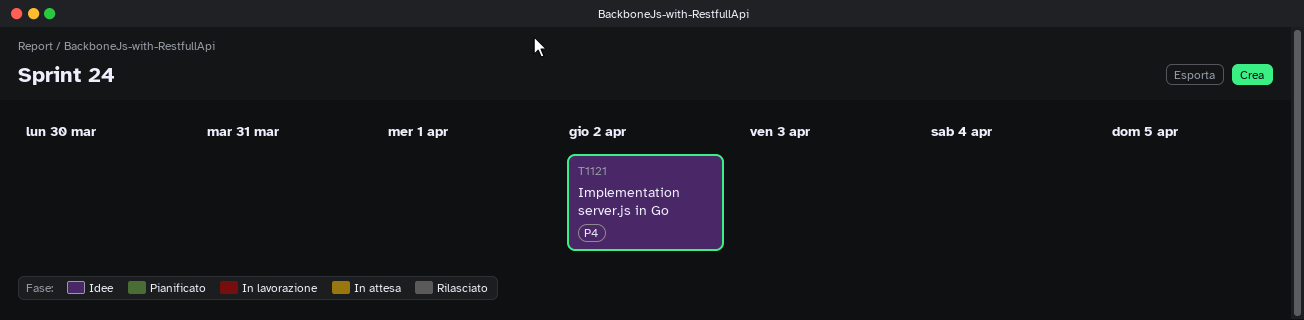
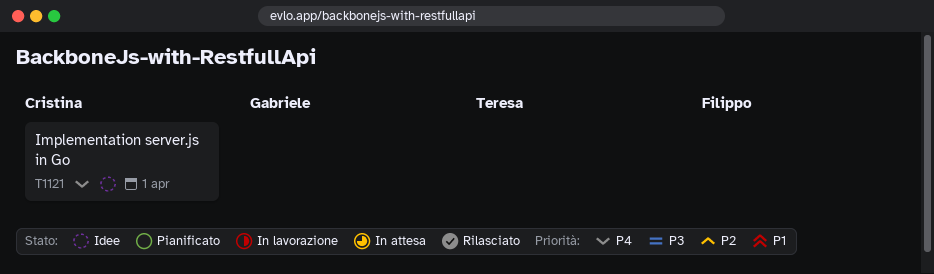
T1121, due: Apr 2 -> Apr 1

